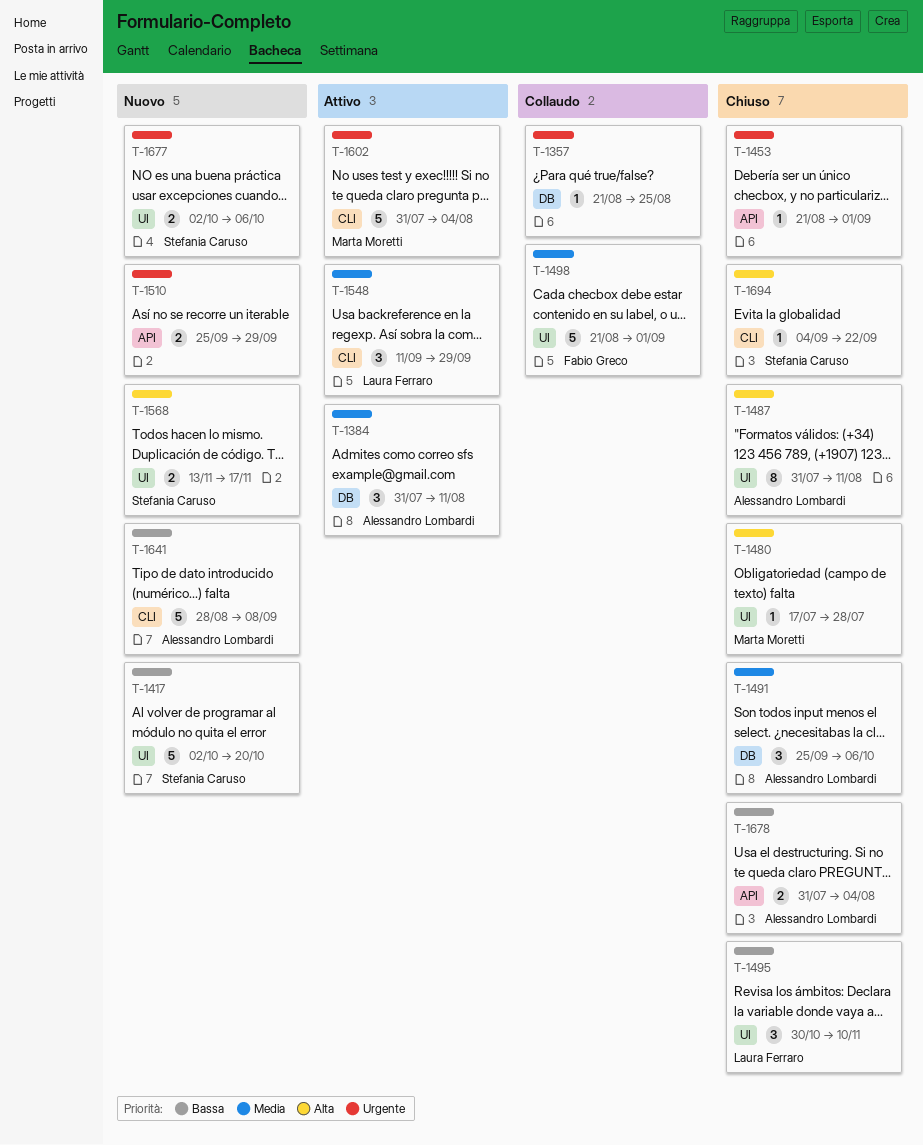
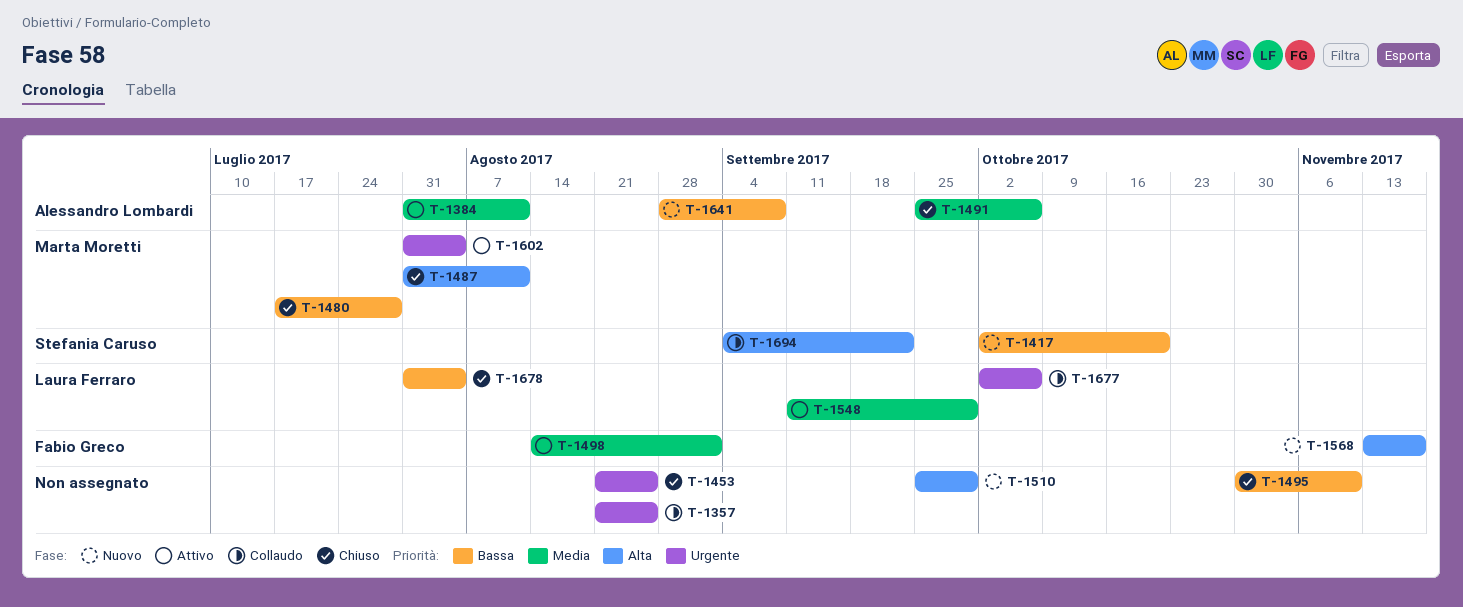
T-1453, due: Sep 1 -> Aug 25
T-1480, priority: Alta -> Bassa
T-1487, owner: Alessandro Lombardi -> Marta Moretti
T-1495, owner: Laura Ferraro -> none
T-1498, status: Collaudo -> Attivo
T-1498, start: Aug 21 -> Aug 14
T-1510, priority: Urgente -> Alta
T-1568, owner: Stefania Caruso -> Fabio Greco
T-1677, status: Nuovo -> Collaudo
T-1677, owner: Stefania Caruso -> Laura Ferraro
T-1678, owner: Alessandro Lombardi -> Laura Ferraro
T-1694, status: Chiuso -> Collaudo

